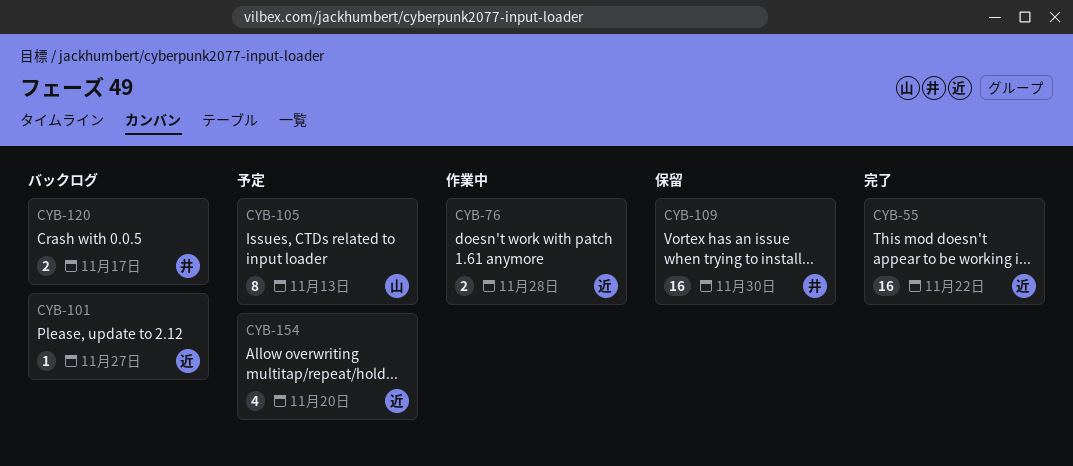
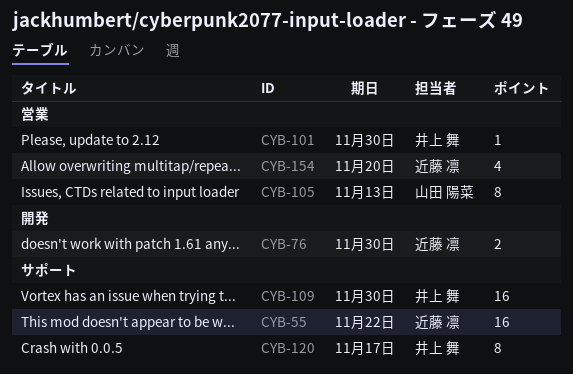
CYB-76, due: Nov 28 -> Nov 30
CYB-101, owner: 近藤 凛 -> 井上 舞
CYB-101, due: Nov 27 -> Nov 30
CYB-120, estimate: 2 -> 8

